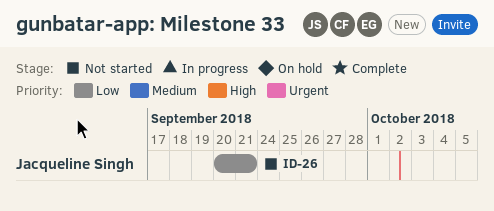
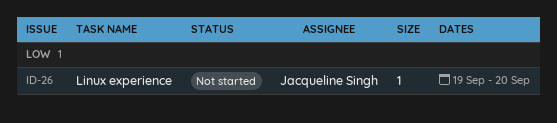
ID-26, start: Sep 20 -> Sep 19
ID-26, due: Sep 21 -> Sep 20

